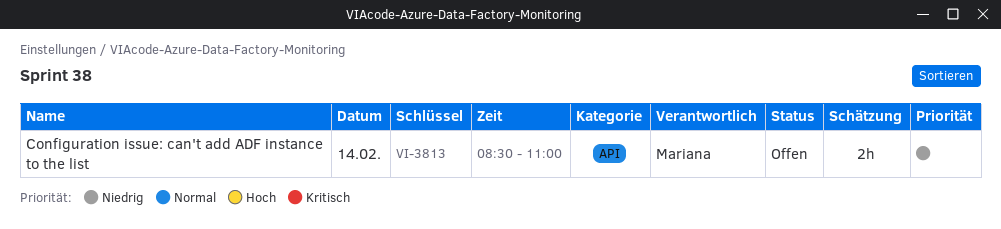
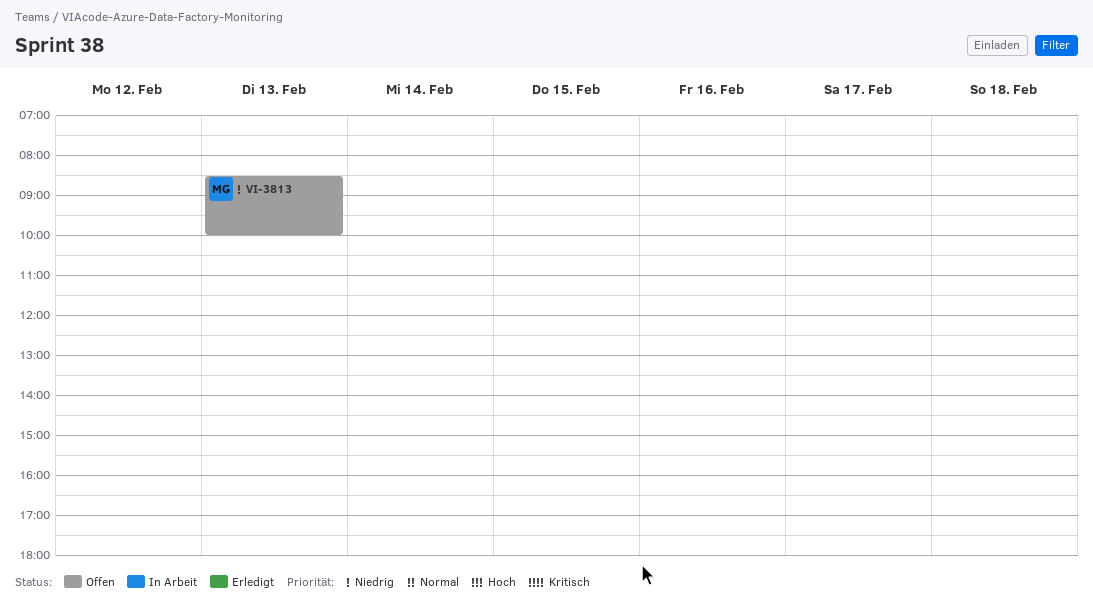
VI-3813, day: Feb 14 -> Feb 13
VI-3813, ends: 11:00 -> 10:00

